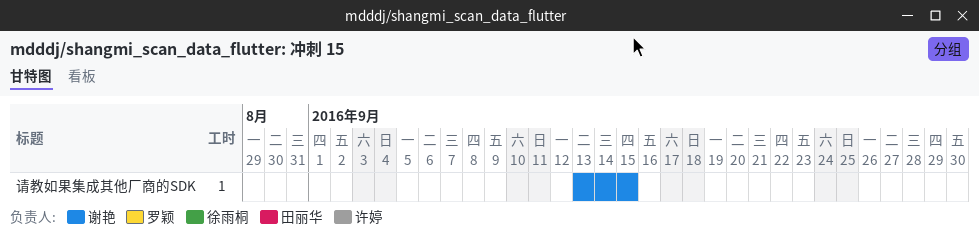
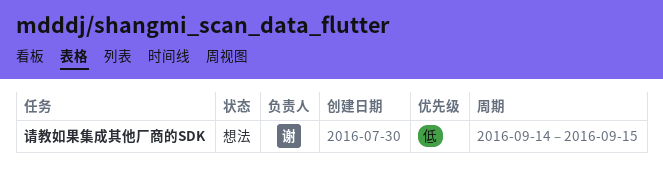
请教如果集成其他厂商的SDK, start: Sep 13 -> Sep 14

